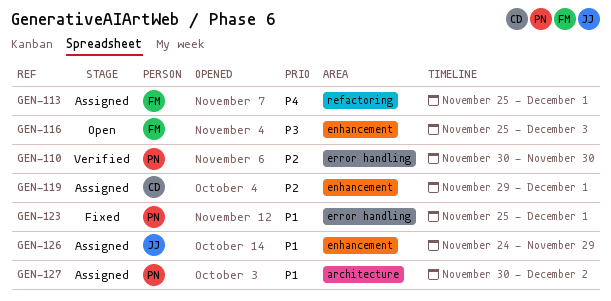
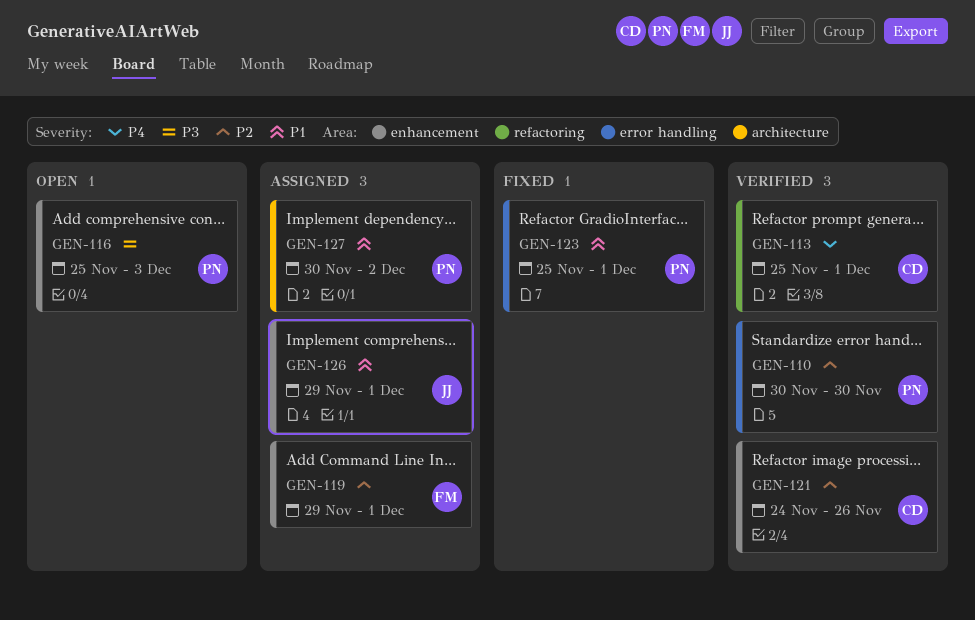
GEN-113, status: Assigned -> Verified
GEN-113, owner: FM -> CD
GEN-116, owner: FM -> PN
GEN-119, owner: CD -> FM
GEN-121: none -> present
GEN-126, start: Nov 24 -> Nov 29
GEN-126, due: Nov 29 -> Dec 1

